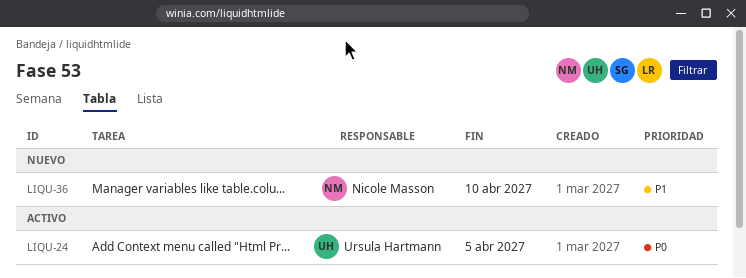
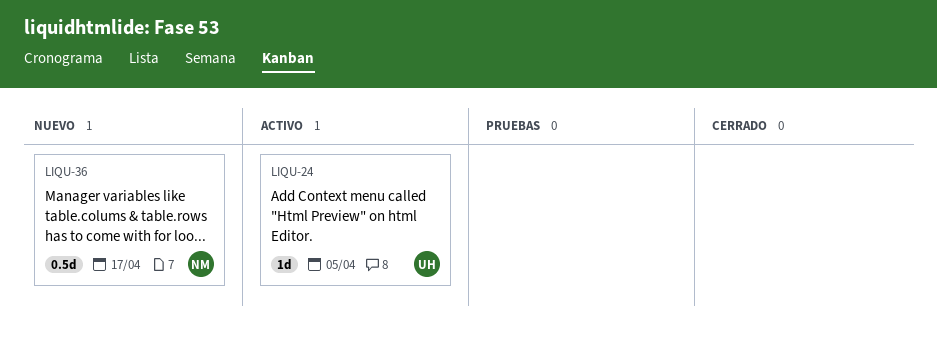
LIQU-36, due: Apr 10 -> Apr 17

